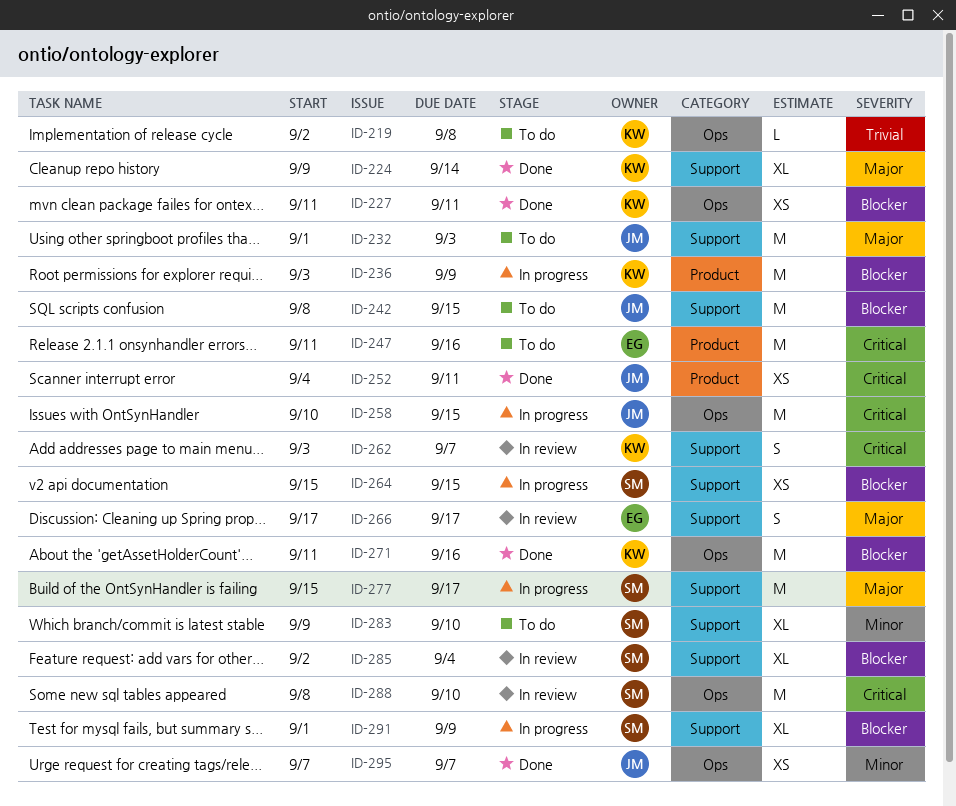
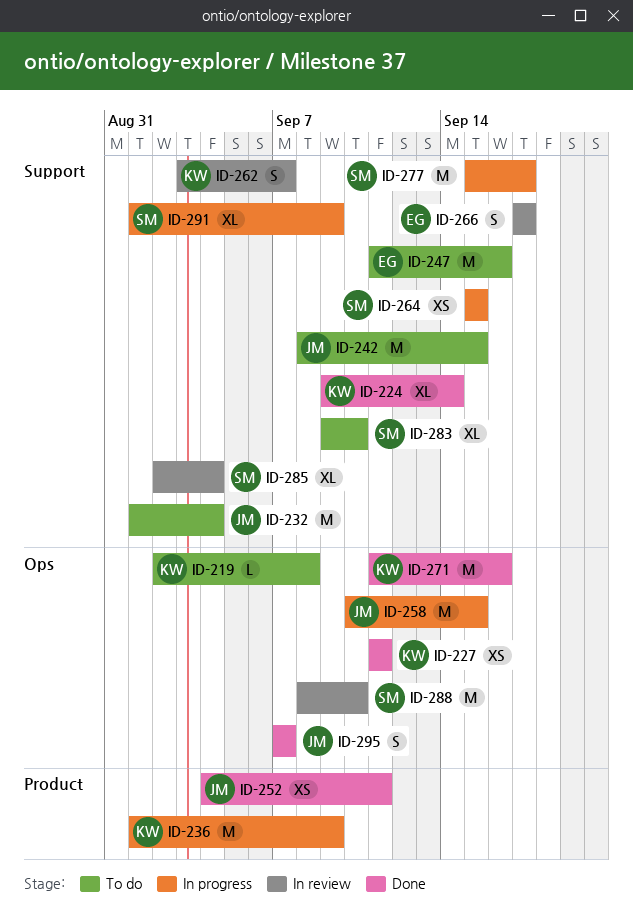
ID-232, due: Sep 3 -> Sep 4
ID-236, start: Sep 3 -> Sep 1
ID-247, label: Product -> Support
ID-295, estimate: XS -> S

